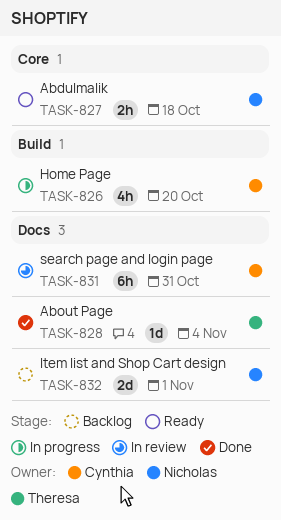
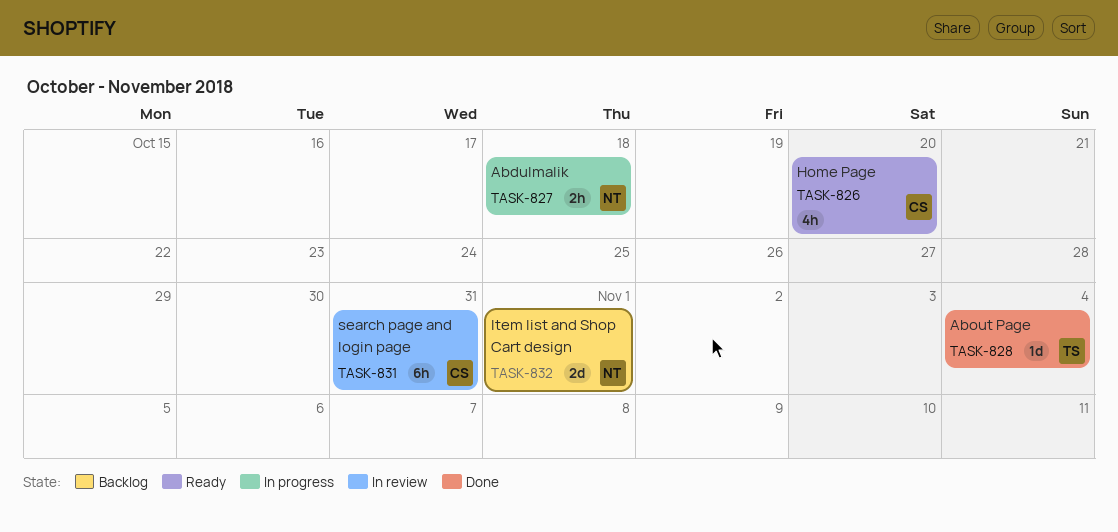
TASK-826, status: In progress -> Ready
TASK-827, status: Ready -> In progress

